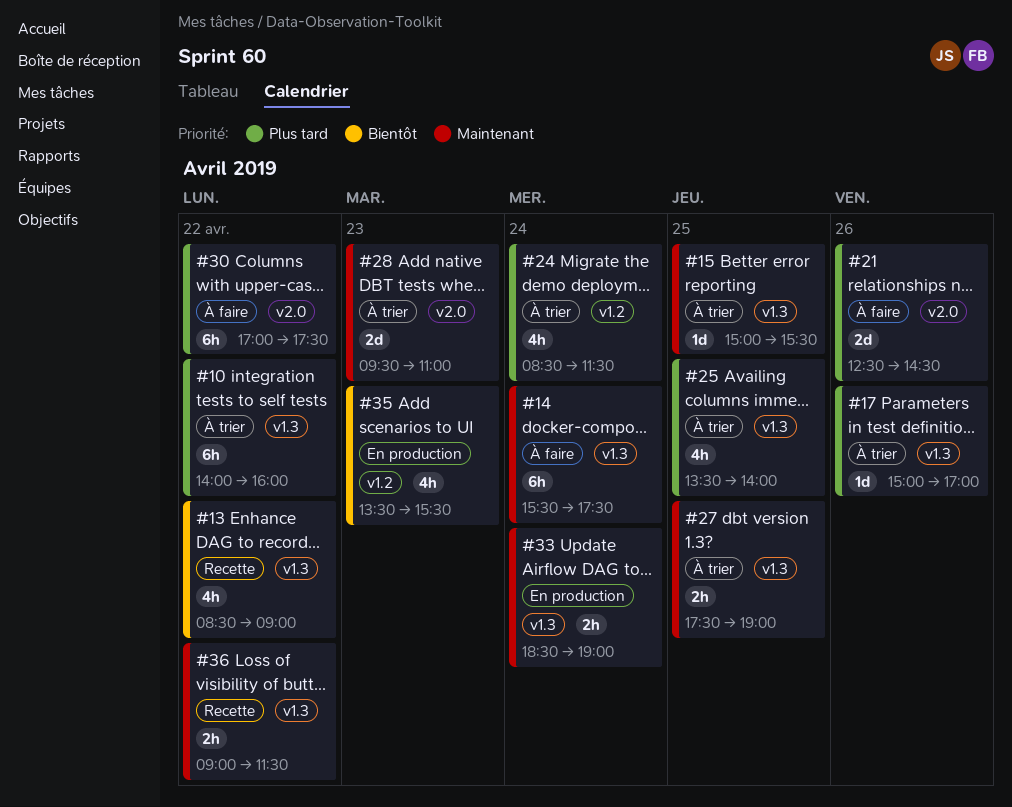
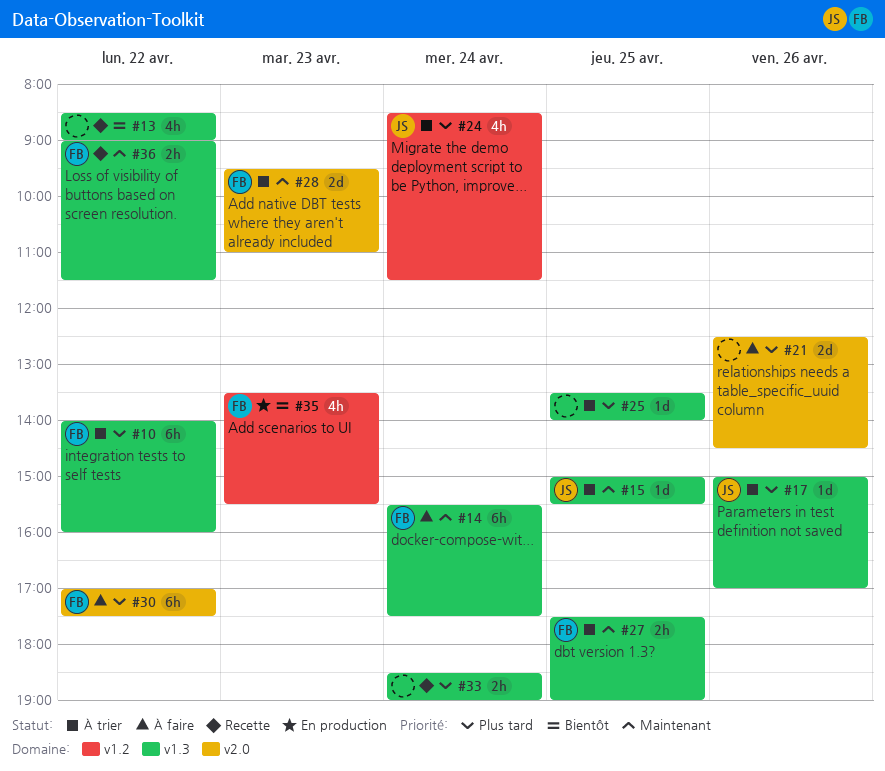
#25, estimate: 4h -> 1d
#33, status: En production -> Recette
#33, priority: Maintenant -> Plus tard

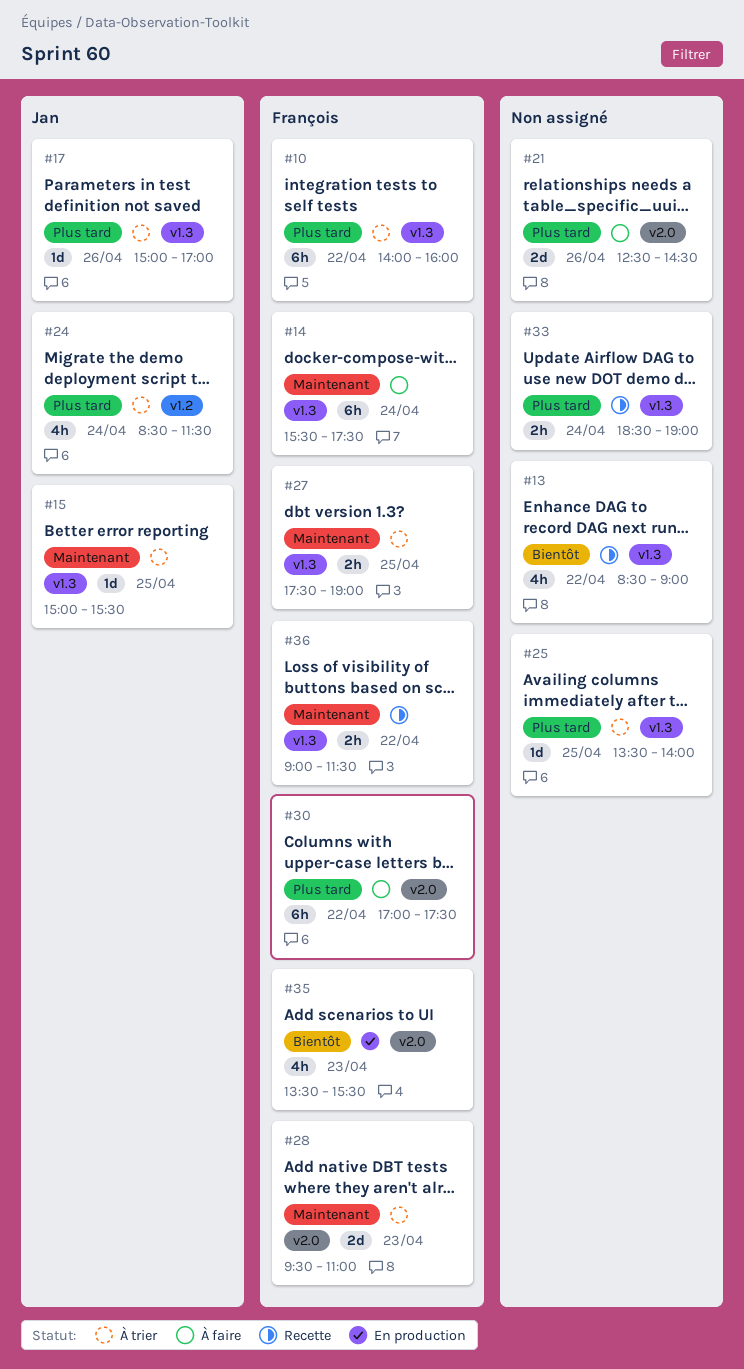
#35, label: v1.2 -> v2.0

